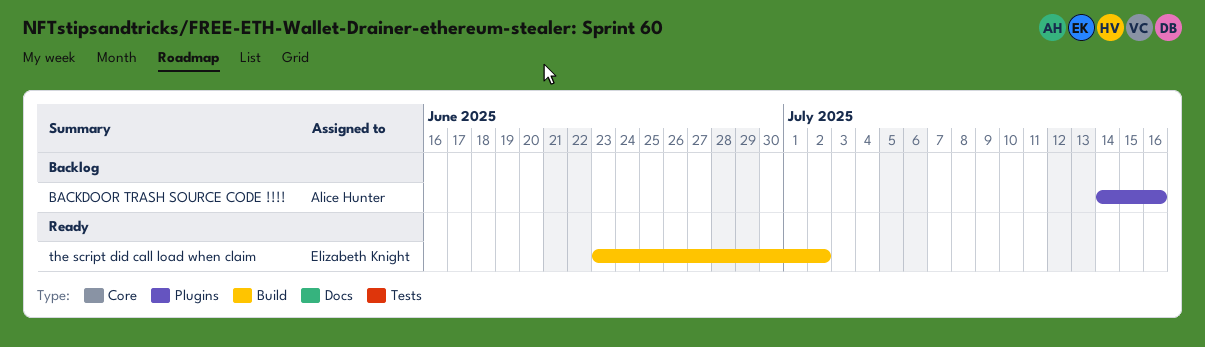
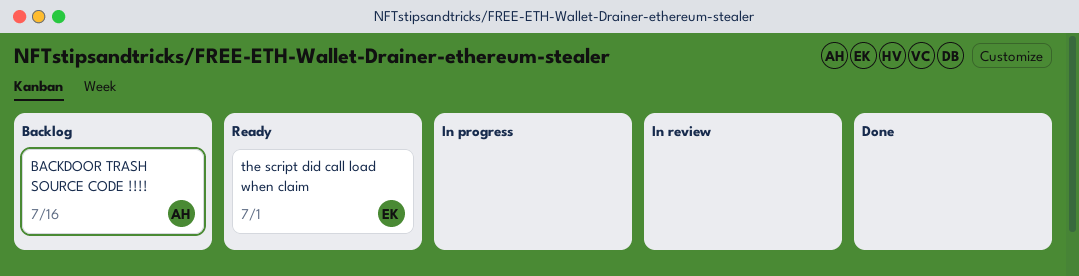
the script did call load when claim, due: Jul 2 -> Jul 1

